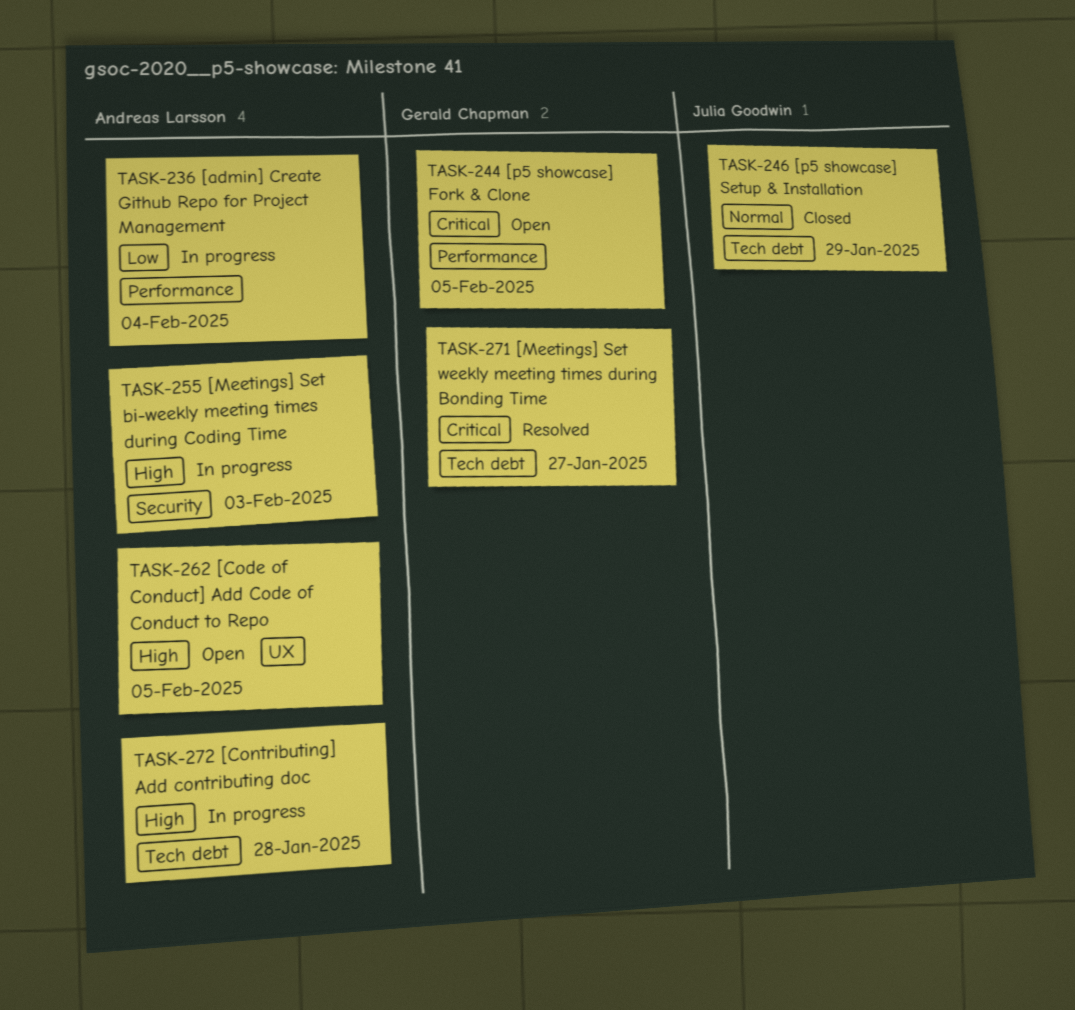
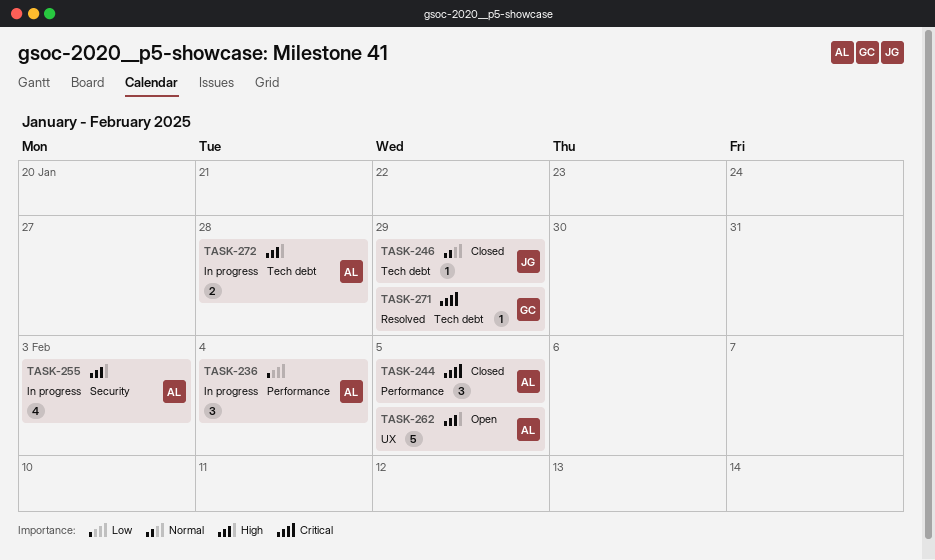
TASK-244, status: Open -> Closed
TASK-244, owner: Gerald Chapman -> Andreas Larsson
TASK-271, due: Jan 27 -> Jan 29

